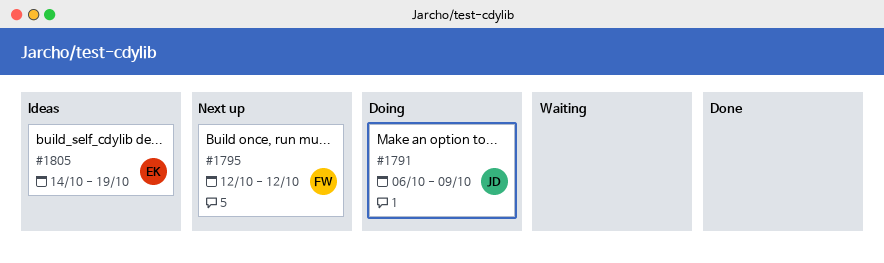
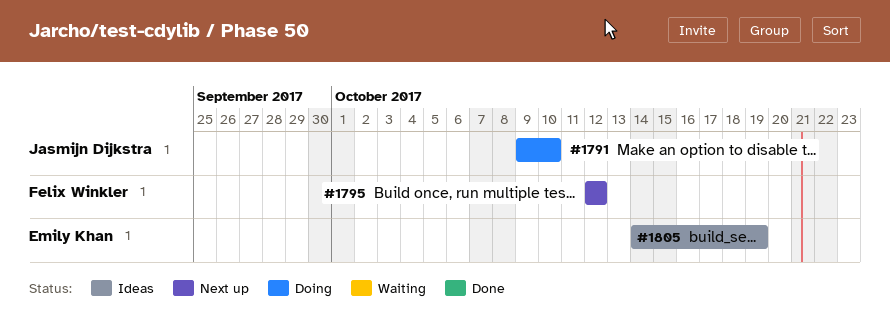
#1791, start: Oct 6 -> Oct 9
#1791, due: Oct 9 -> Oct 10

